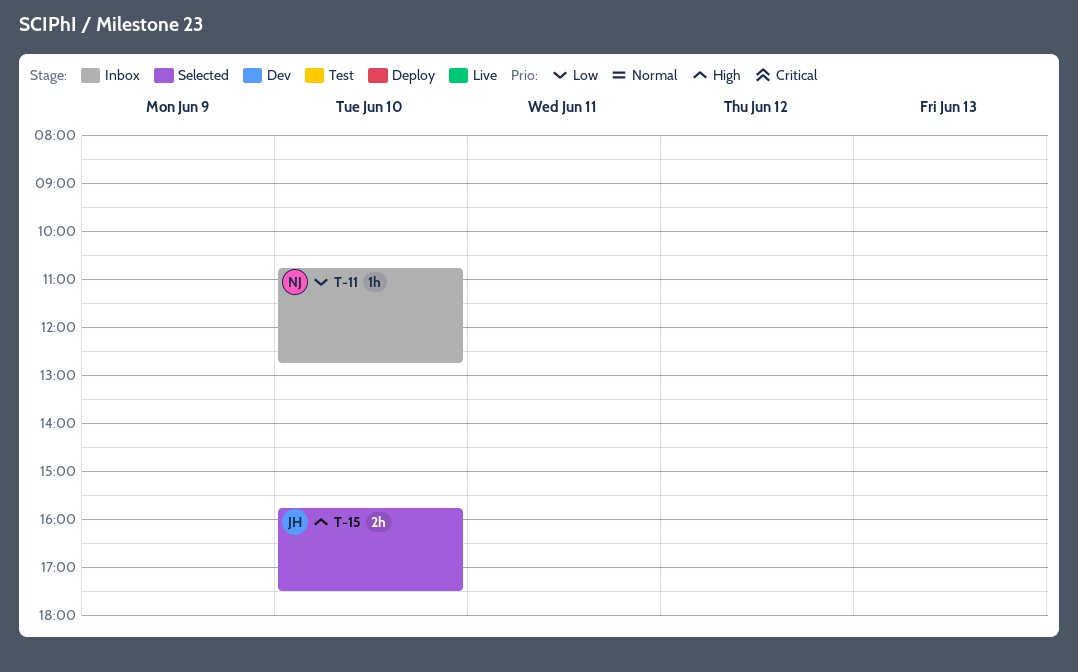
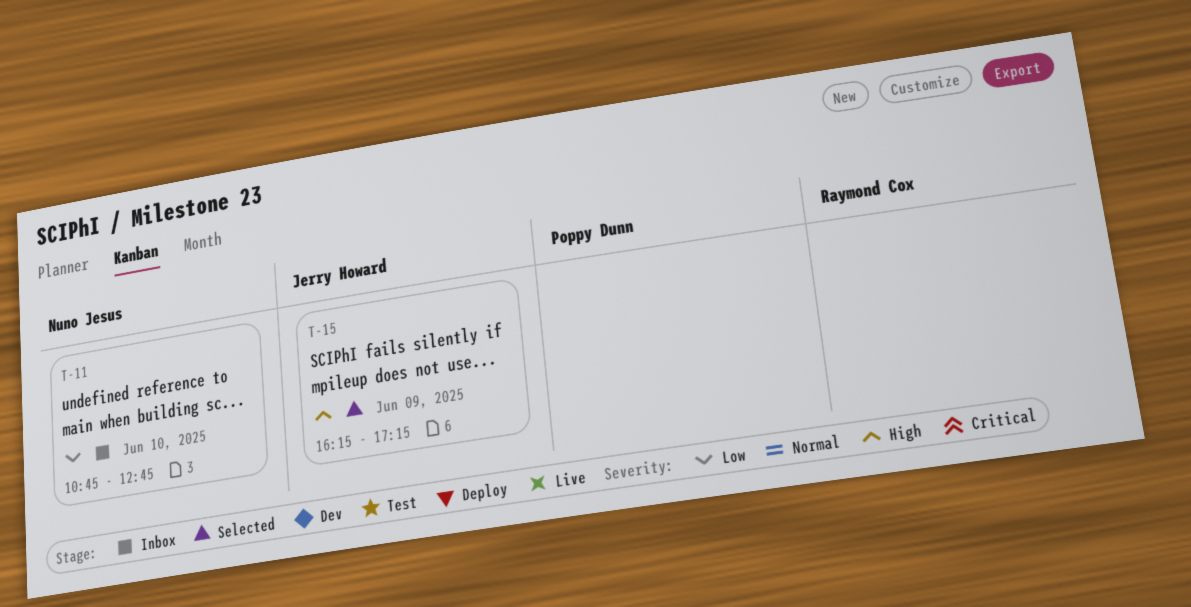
T-15, day: Jun 10 -> Jun 9
T-15, begins: 15:45 -> 16:15
T-15, ends: 17:30 -> 17:15

